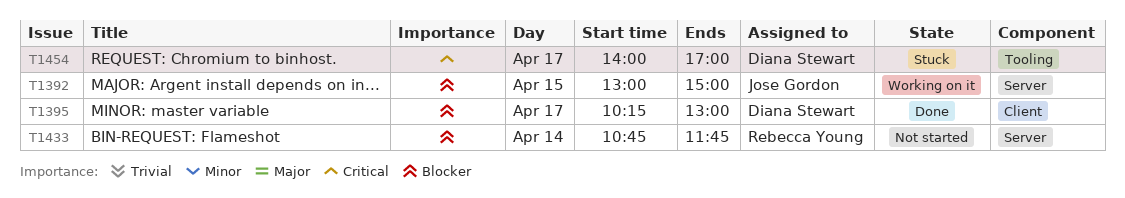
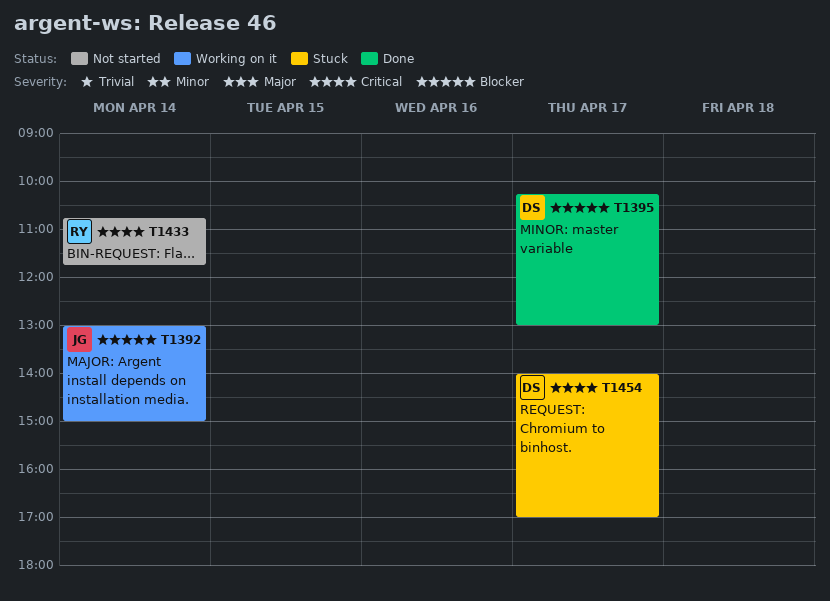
T1392, day: Apr 15 -> Apr 14
T1433, priority: Blocker -> Critical

